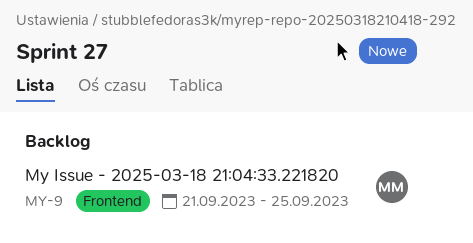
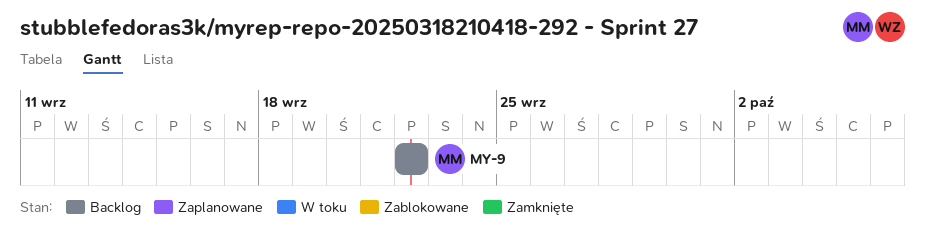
MY-9, start: Sep 21 -> Sep 22
MY-9, due: Sep 25 -> Sep 22

